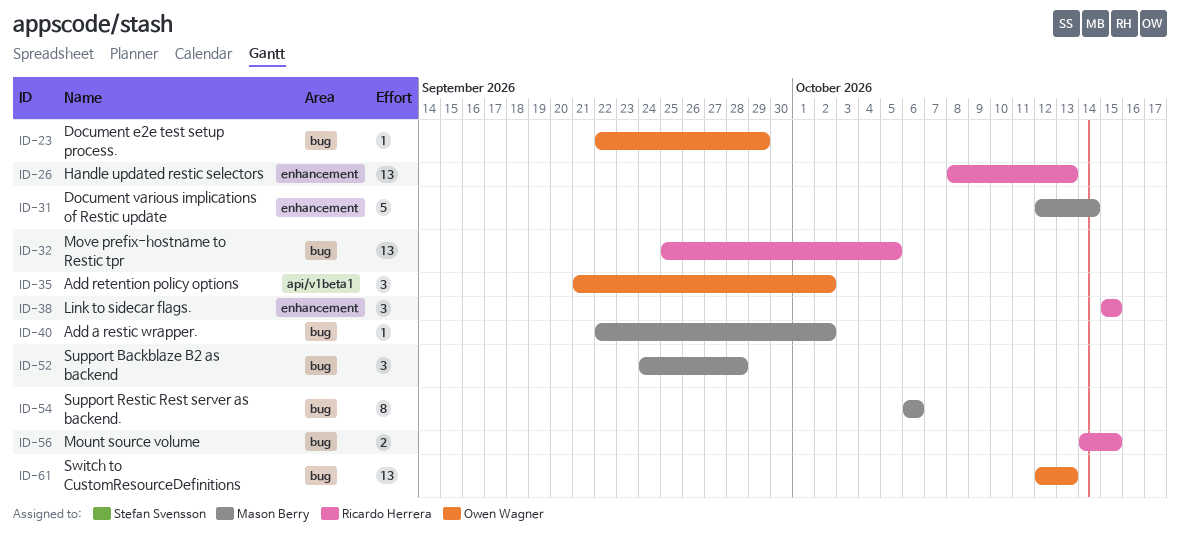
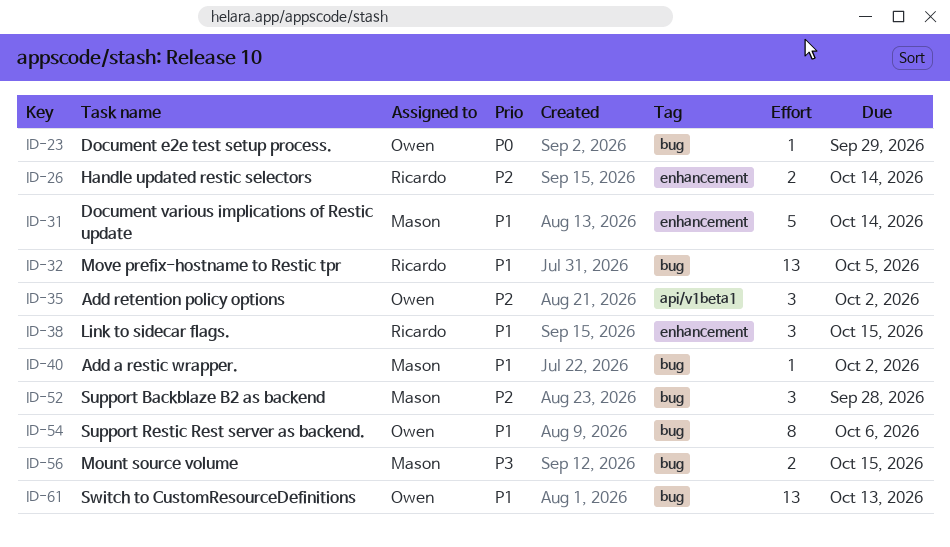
ID-26, estimate: 13 -> 2
ID-26, due: Oct 13 -> Oct 14
ID-54, owner: Mason Berry -> Owen Wagner
ID-56, owner: Ricardo Herrera -> Mason Berry

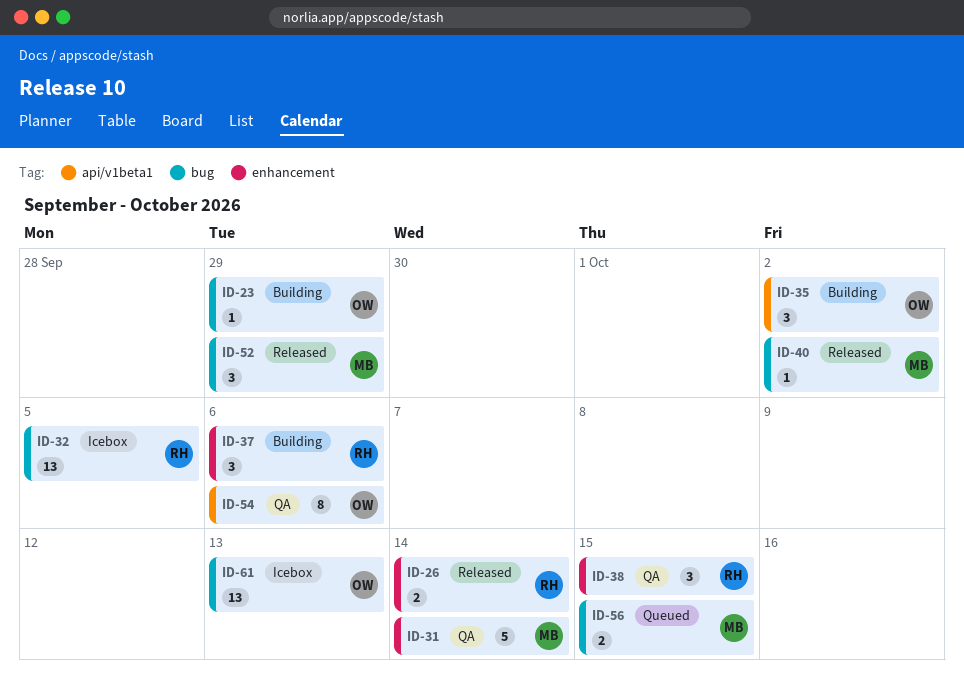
ID-37: none -> present
ID-52, due: Sep 28 -> Sep 29
ID-54, label: bug -> api/v1beta1

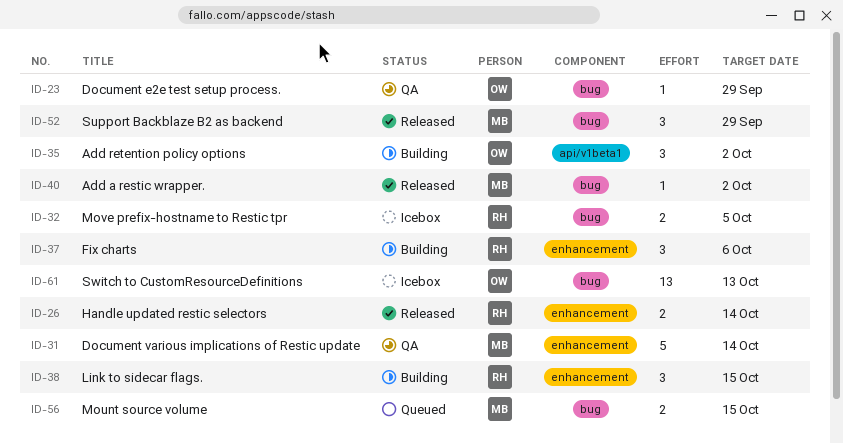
ID-23, status: Building -> QA
ID-32, estimate: 13 -> 2
ID-38, status: QA -> Building
ID-54: present -> none

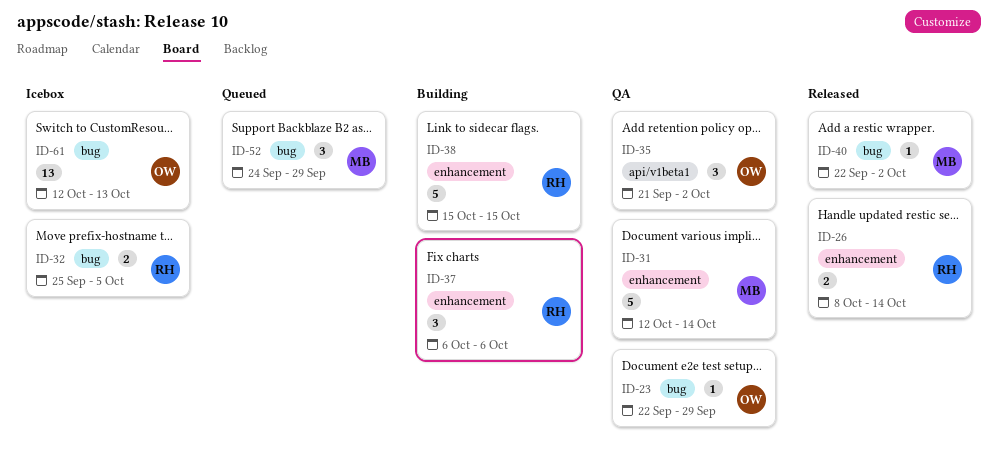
ID-35, status: Building -> QA
ID-38, estimate: 3 -> 5
ID-52, status: Released -> Queued
ID-56: present -> none

